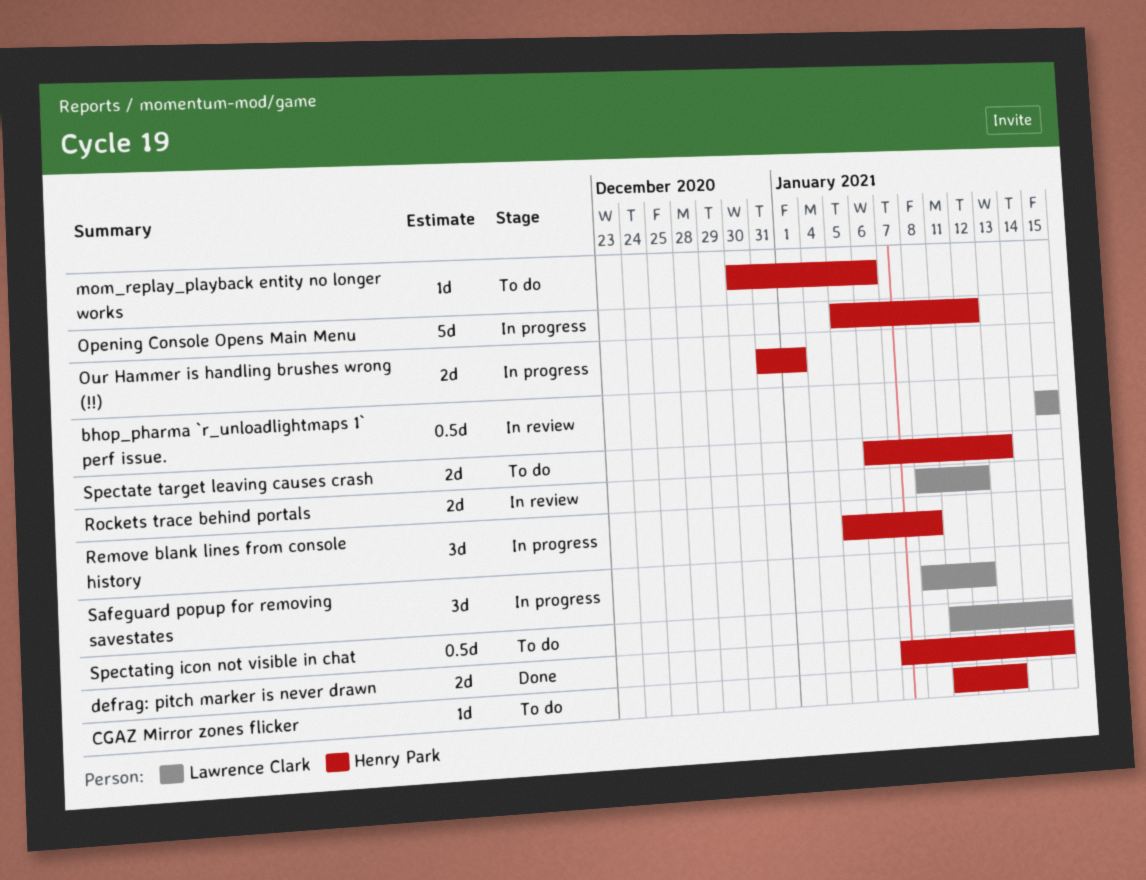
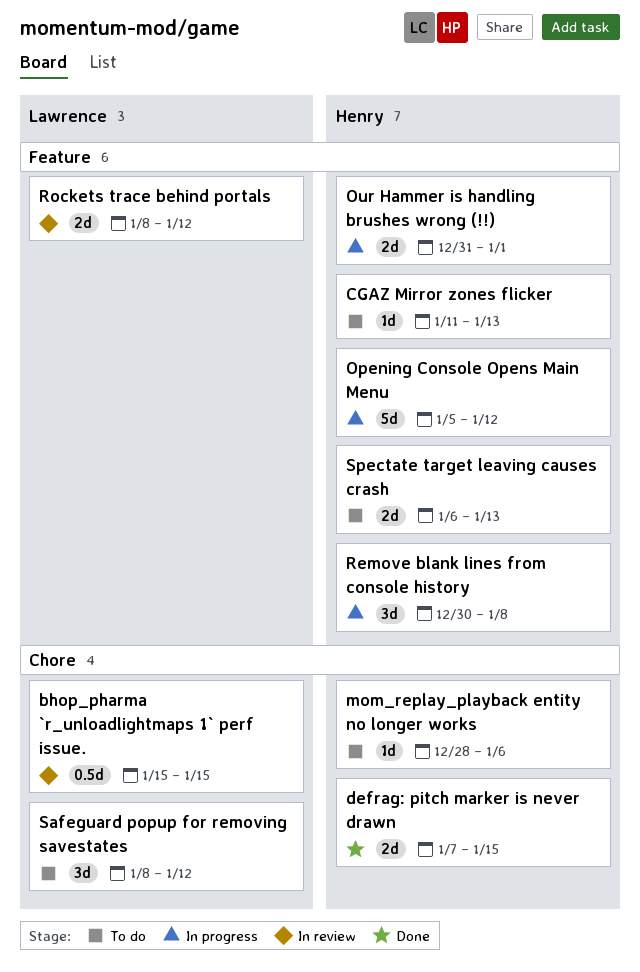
mom_replay_playback entity no longer works, start: Dec 30 -> Dec 28
Remove blank lines from console history, start: Jan 5 -> Dec 30
Safeguard popup for removing savestates, status: In progress -> To do
Spectating icon not visible in chat: present -> none

